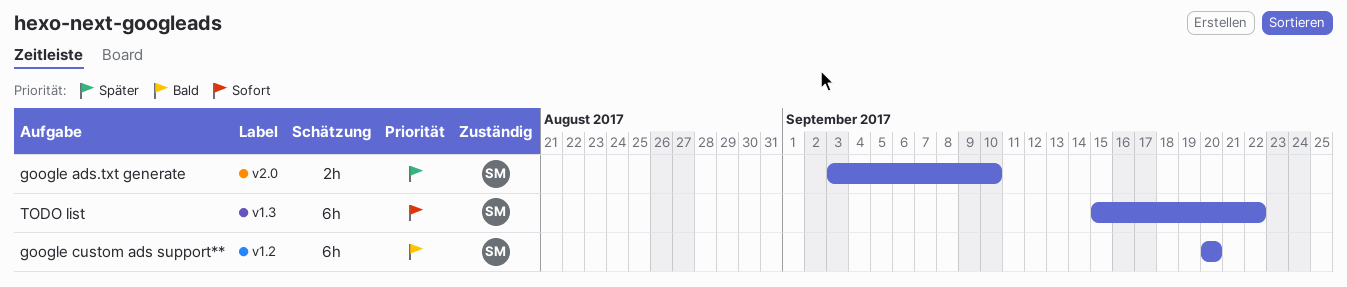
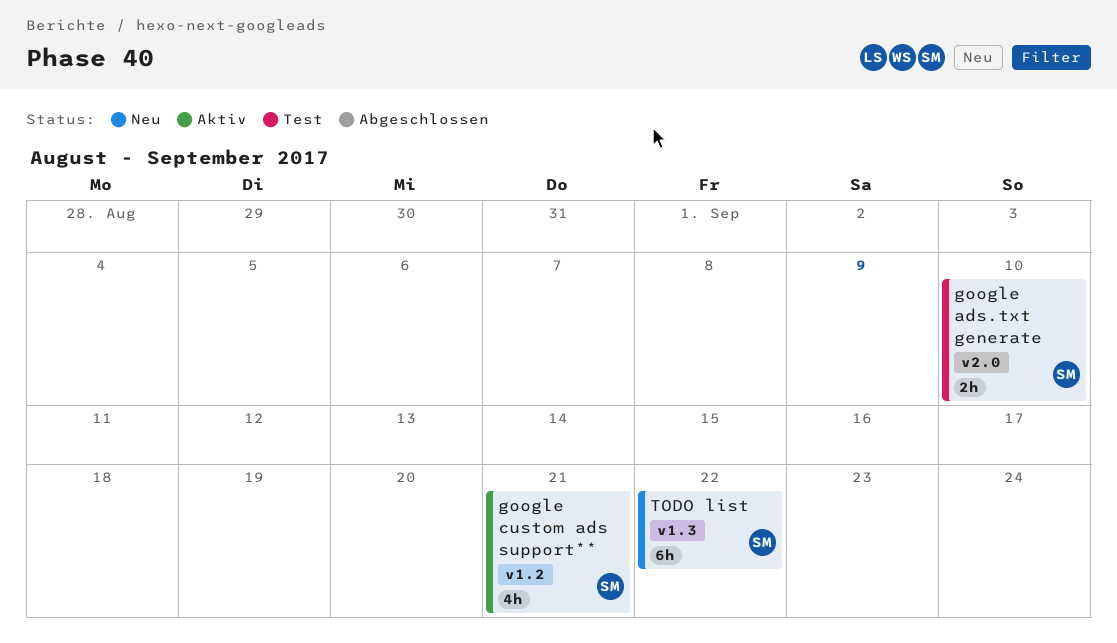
google custom ads support**, estimate: 6h -> 4h
google custom ads support**, due: Sep 20 -> Sep 21

